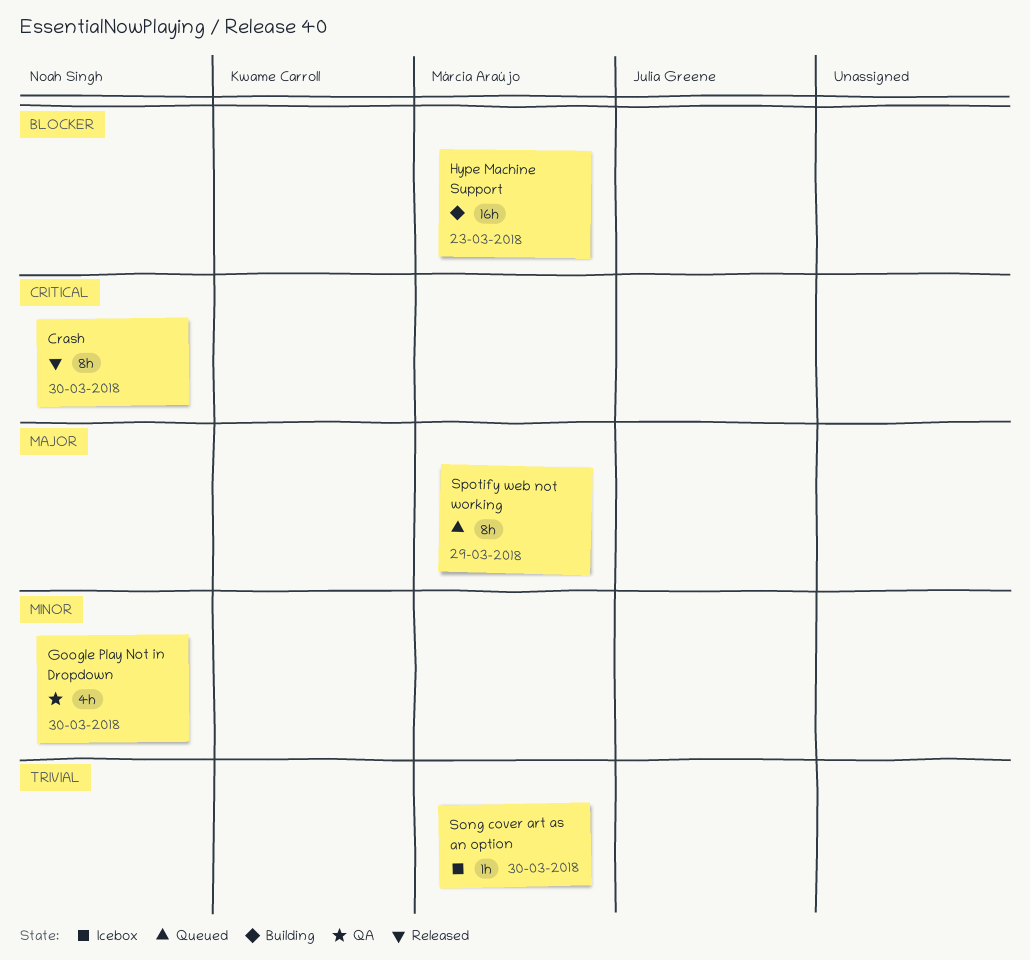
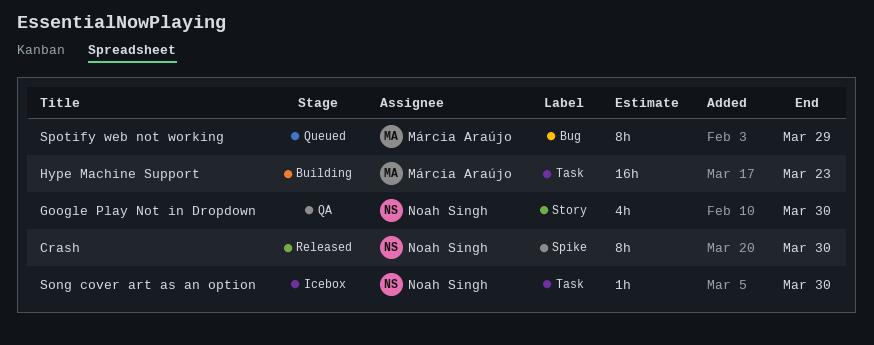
Song cover art as an option, owner: Márcia Araújo -> Noah Singh

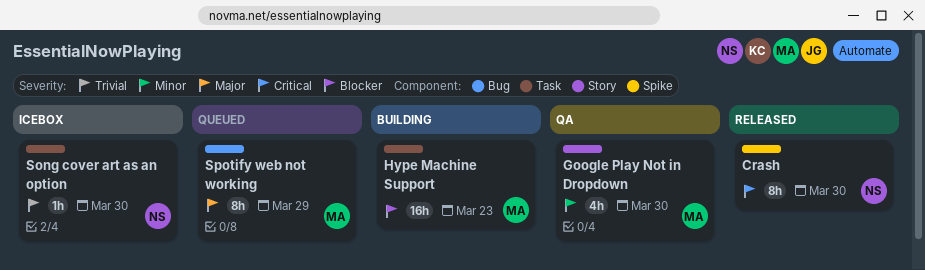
Google Play Not in Dropdown, owner: Noah Singh -> Márcia Araújo

